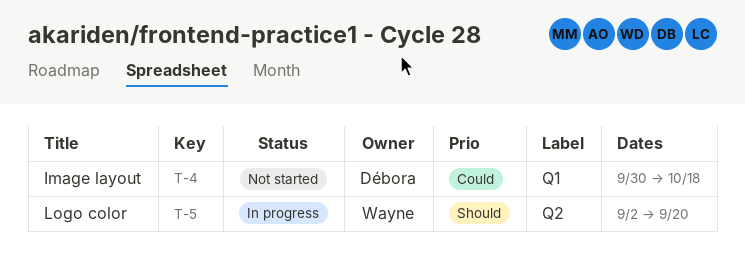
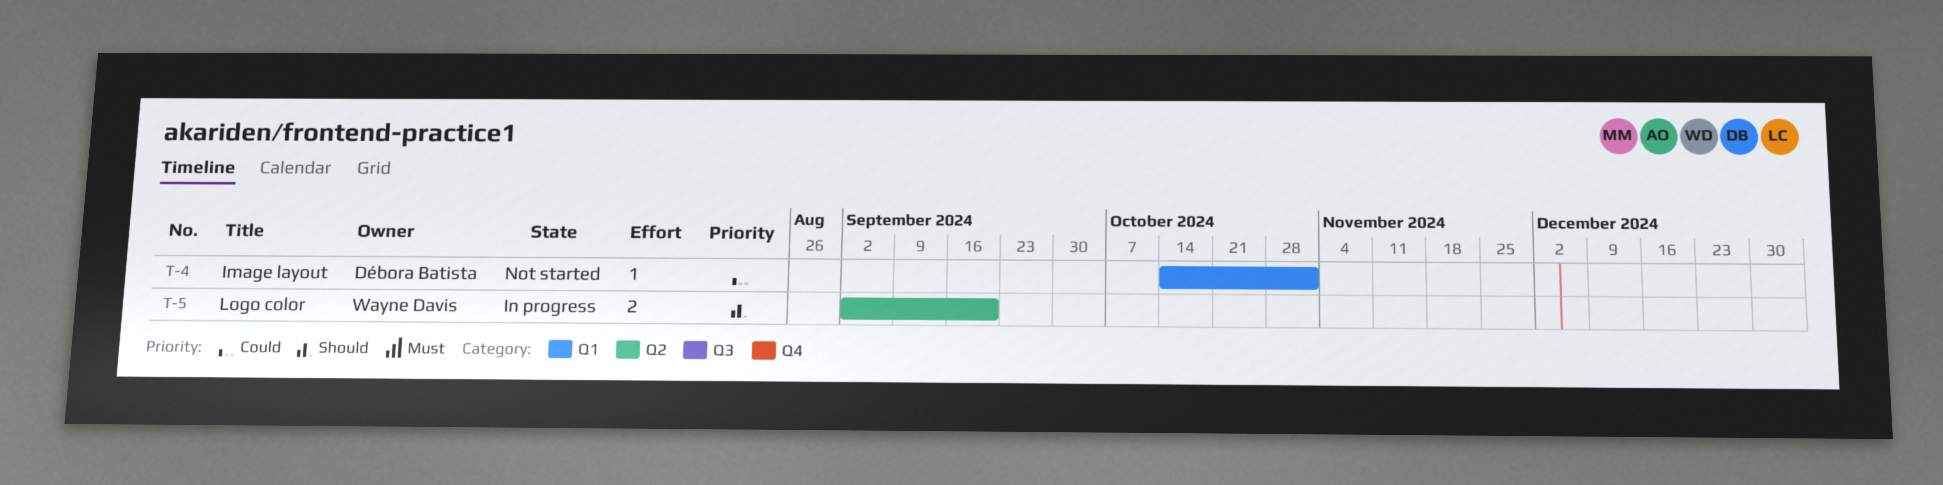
T-4, start: Sep 30 -> Oct 14
T-4, due: Oct 18 -> Nov 1

